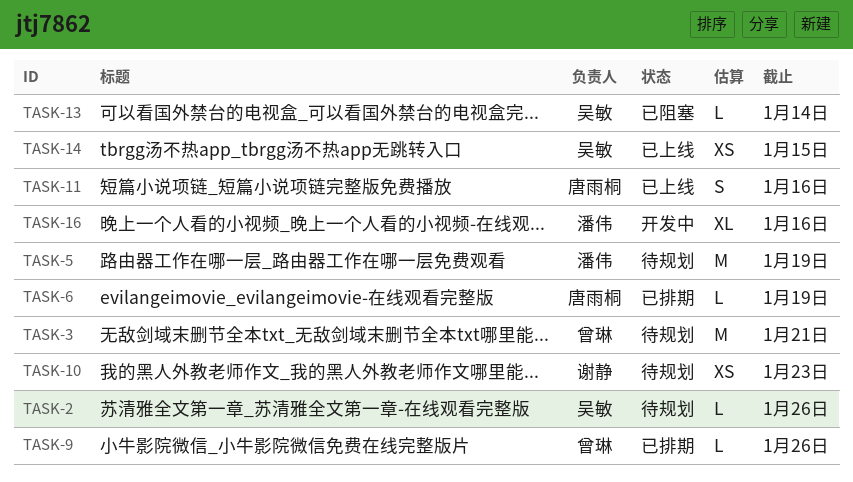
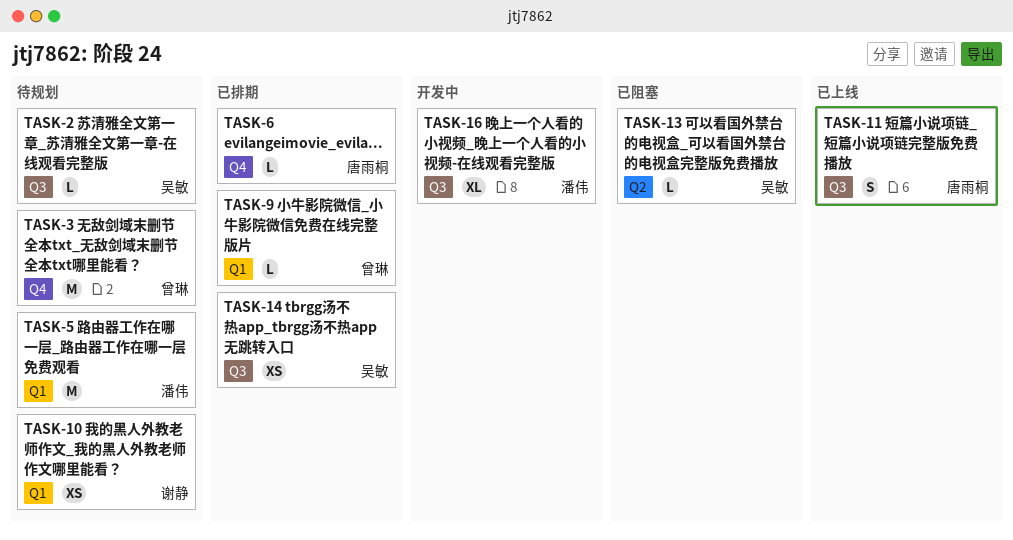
TASK-14, status: 已上线 -> 已排期

